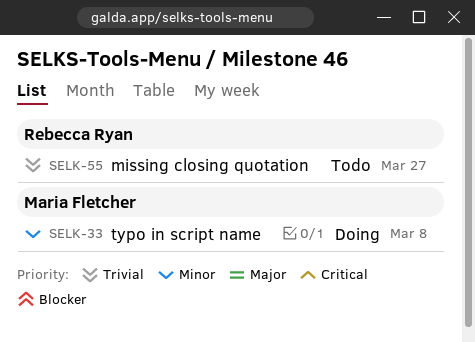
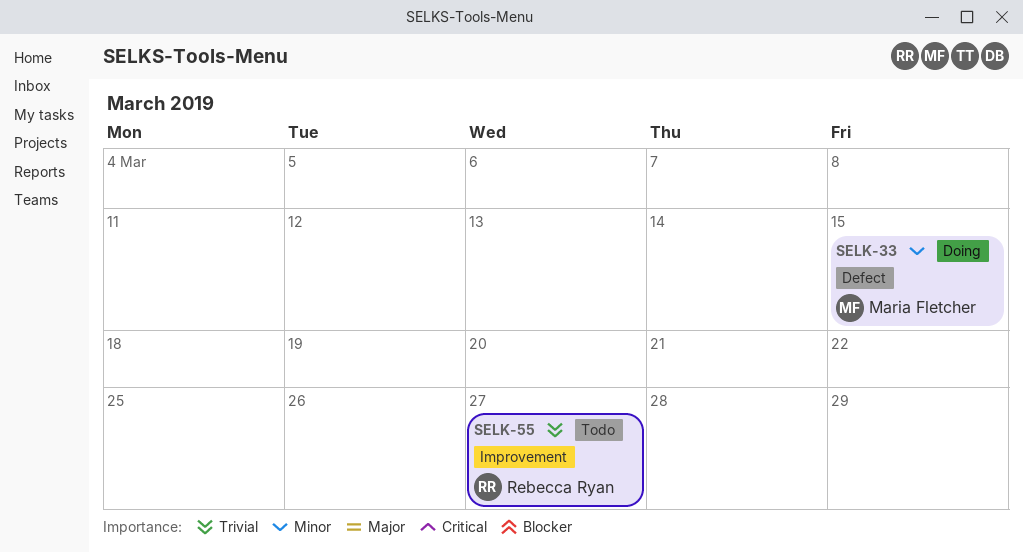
SELK-33, due: Mar 8 -> Mar 15

